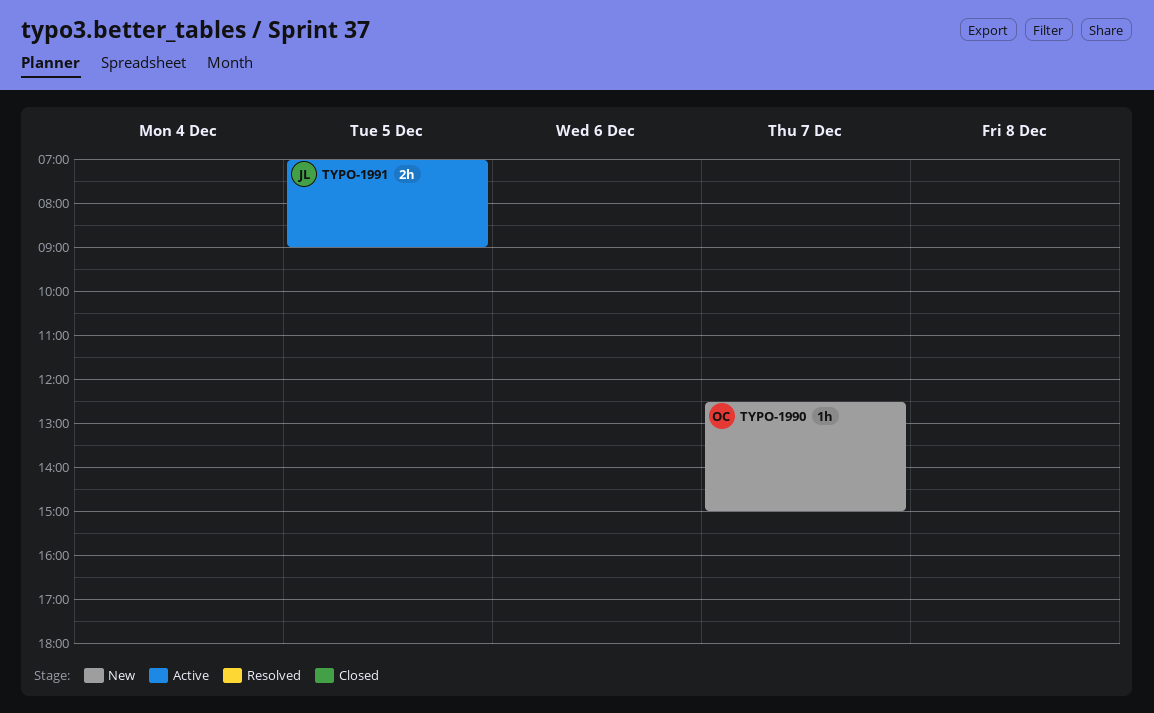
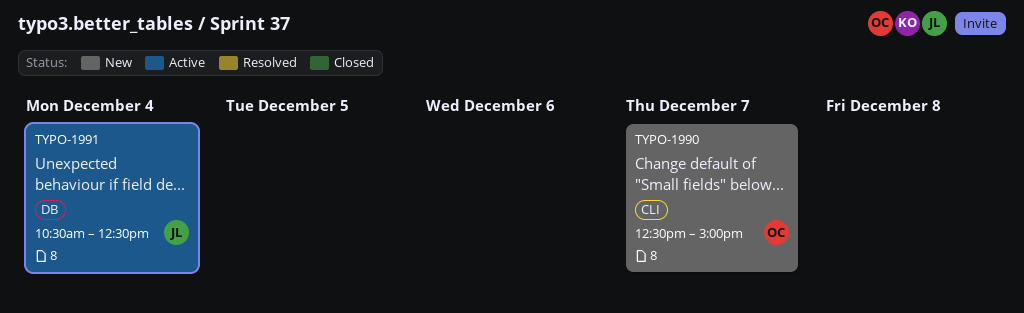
TYPO-1991, day: Dec 5 -> Dec 4
TYPO-1991, begins: 07:00 -> 10:30
TYPO-1991, ends: 09:00 -> 12:30

